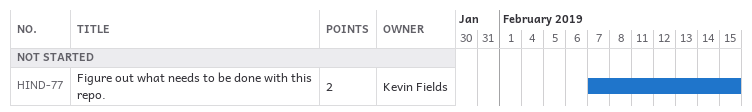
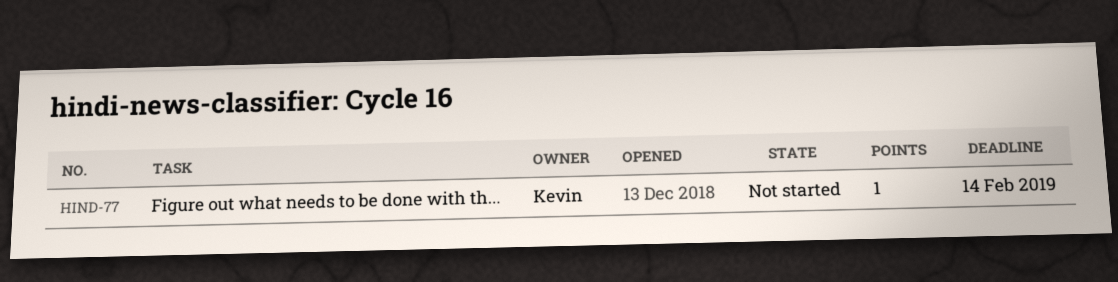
HIND-77, estimate: 2 -> 1
HIND-77, due: Feb 15 -> Feb 14

